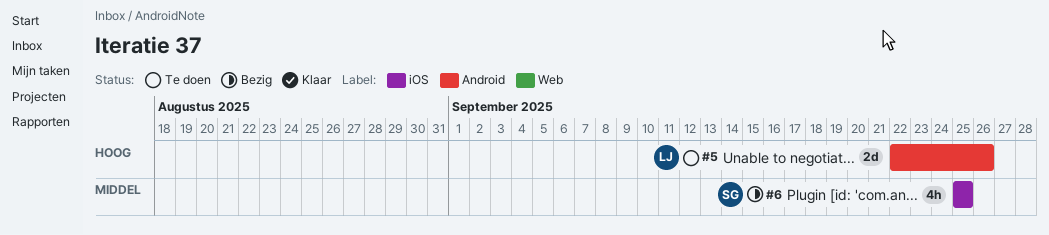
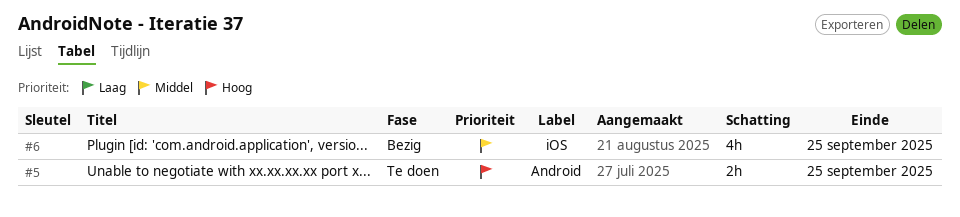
#5, estimate: 2d -> 2h
#5, due: Sep 26 -> Sep 25

